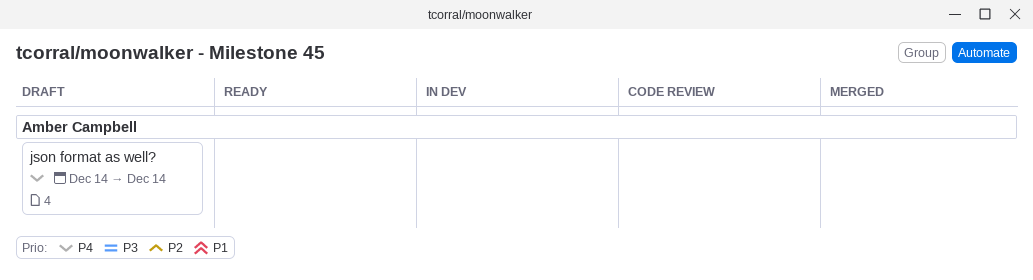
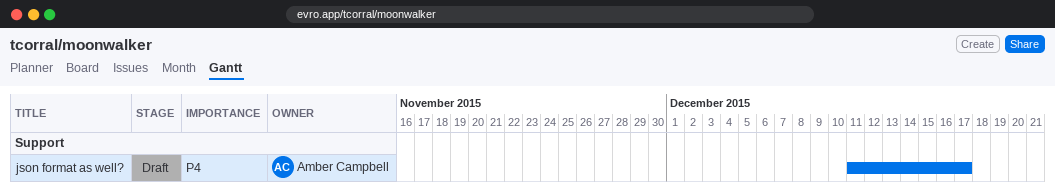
json format as well?, start: Dec 14 -> Dec 11
json format as well?, due: Dec 14 -> Dec 17

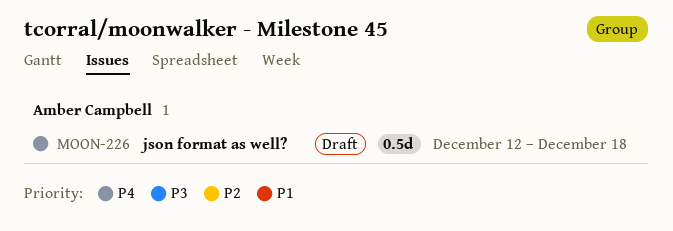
json format as well?, start: Dec 11 -> Dec 12
json format as well?, due: Dec 17 -> Dec 18

